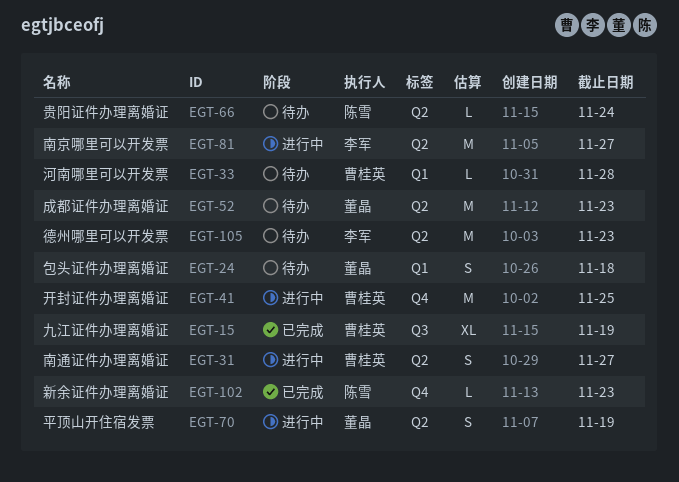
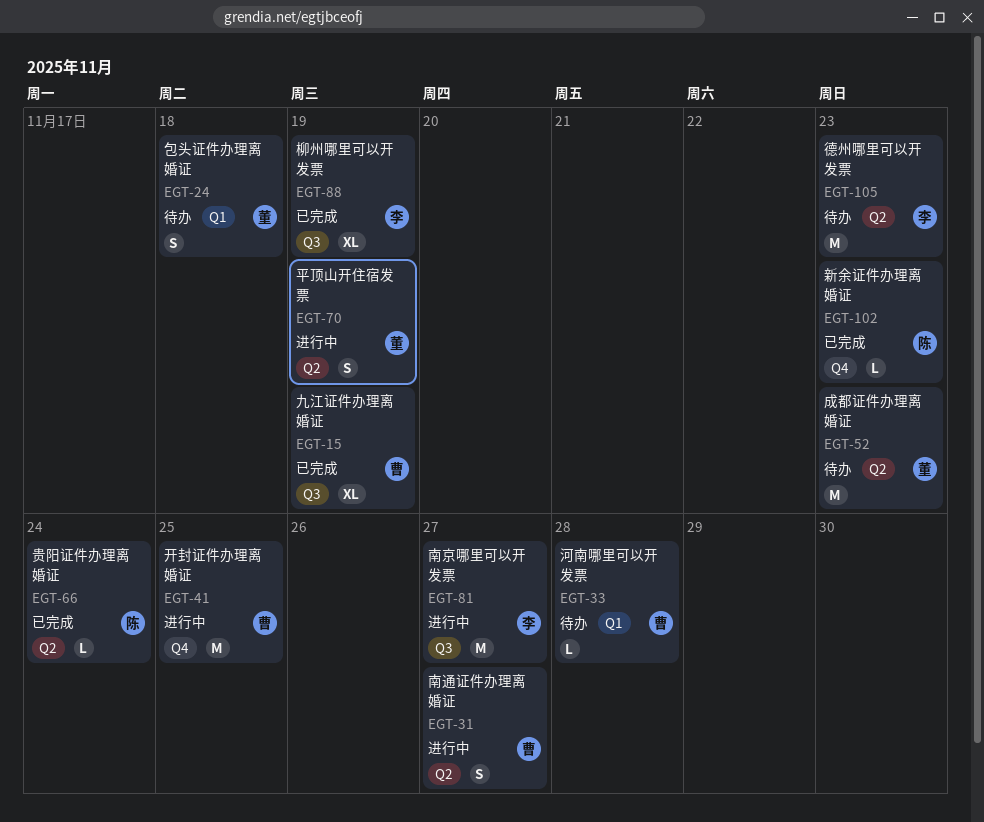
EGT-66, status: 待办 -> 已完成
EGT-81, label: Q2 -> Q3
EGT-88: none -> present

